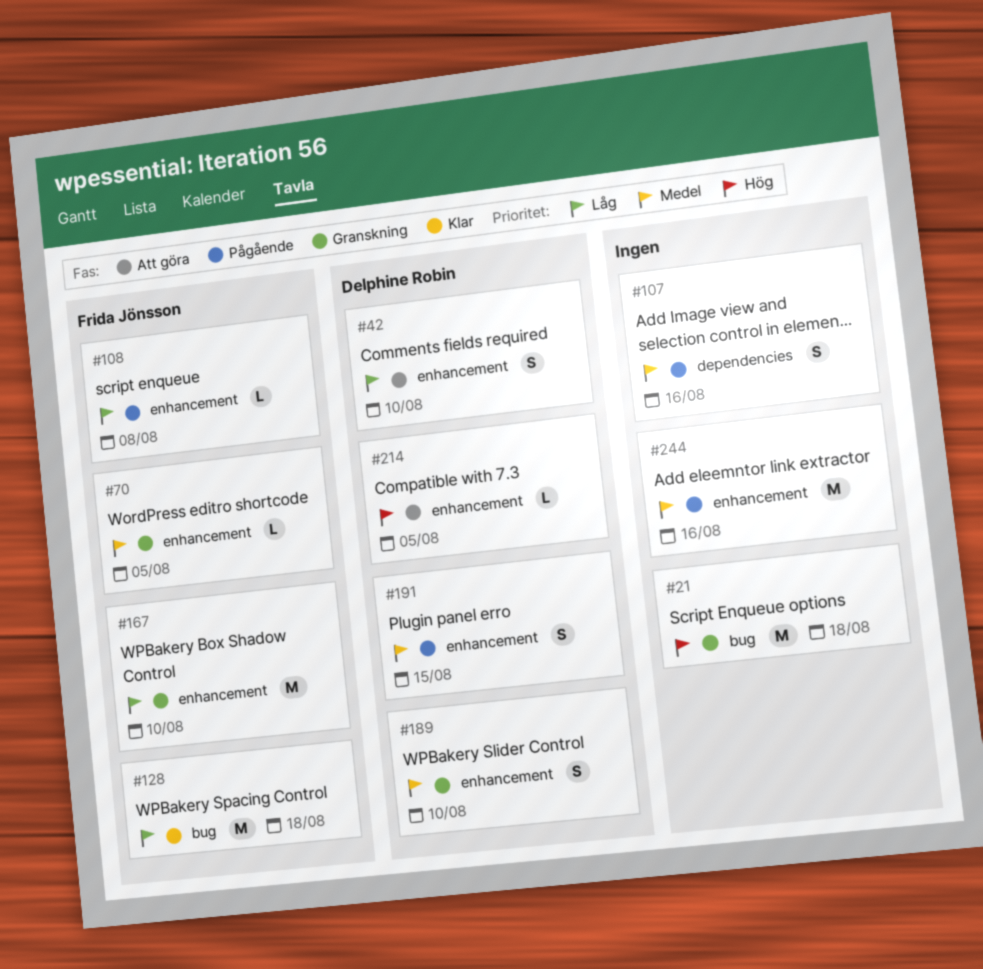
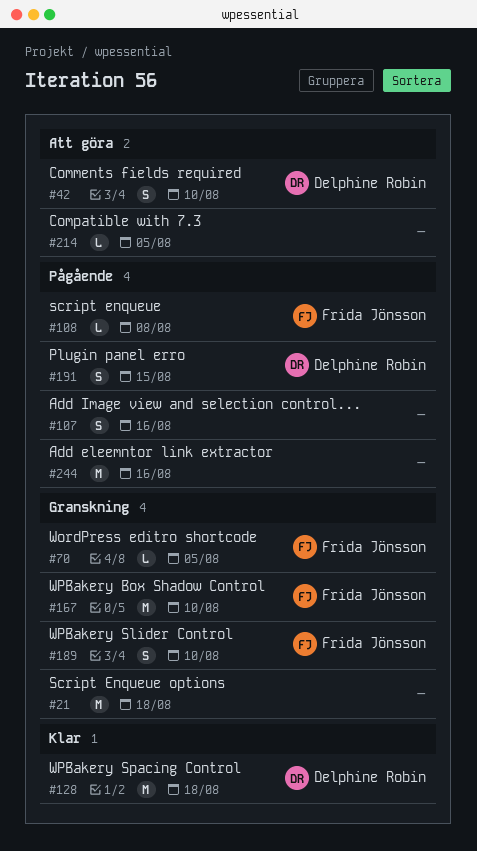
#128, owner: Frida Jönsson -> Delphine Robin
#189, owner: Delphine Robin -> Frida Jönsson
#214, owner: Delphine Robin -> none

